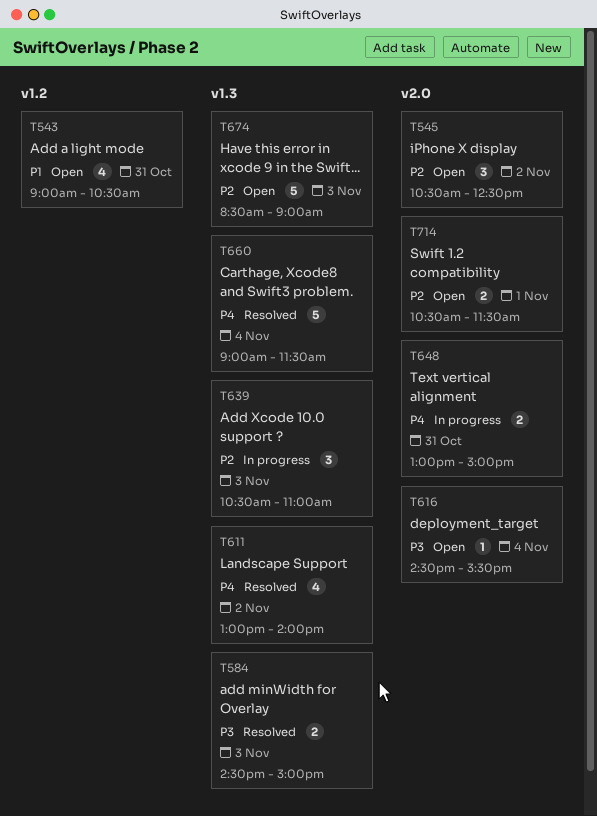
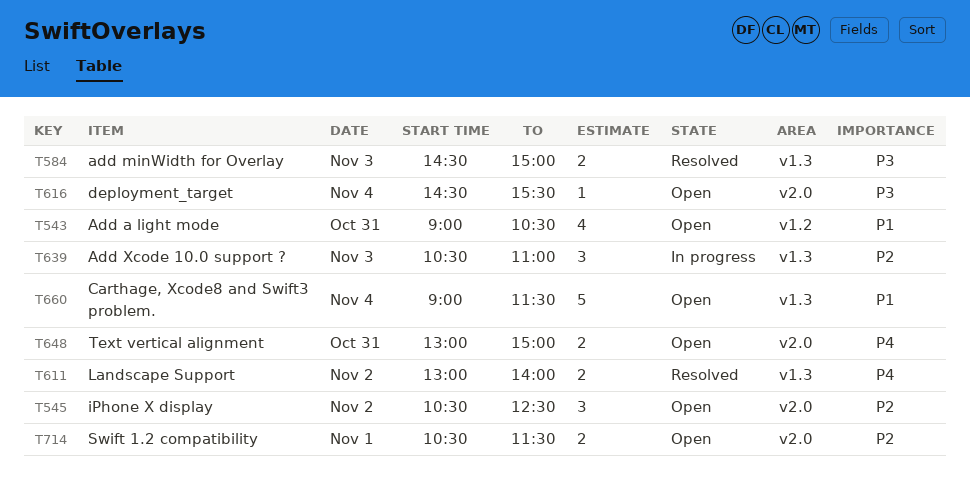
T611, estimate: 4 -> 2
T648, status: In progress -> Open
T660, status: Resolved -> Open
T660, priority: P4 -> P1
T674: present -> none

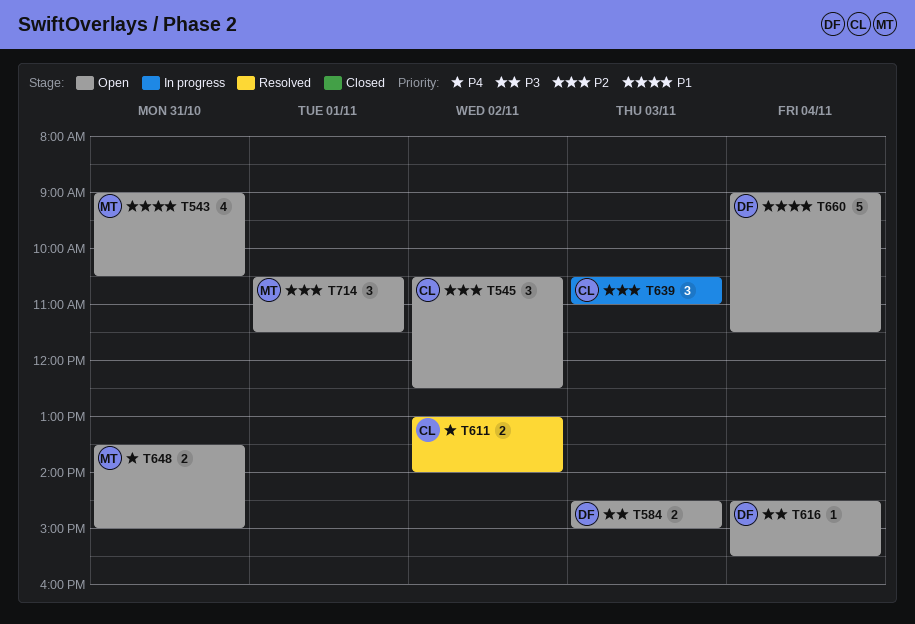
T584, status: Resolved -> Open
T648, begins: 13:00 -> 13:30
T714, estimate: 2 -> 3

